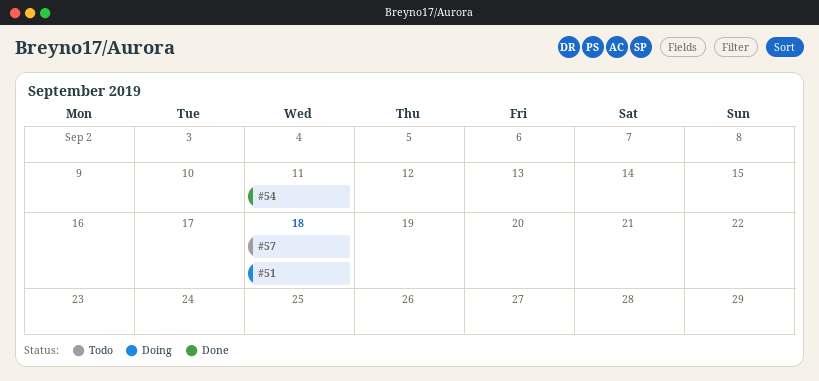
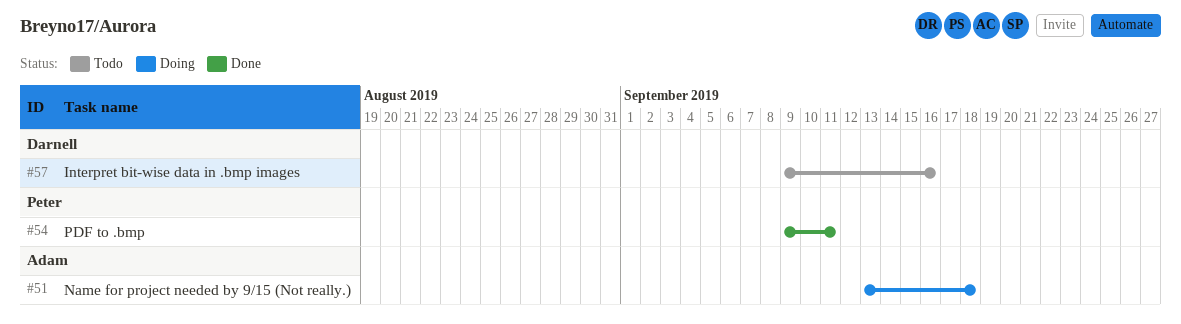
#57, due: Sep 18 -> Sep 16

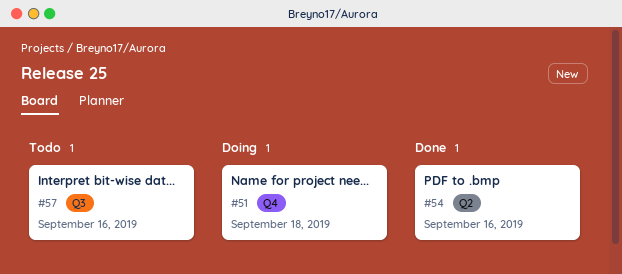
#54, due: Sep 11 -> Sep 16

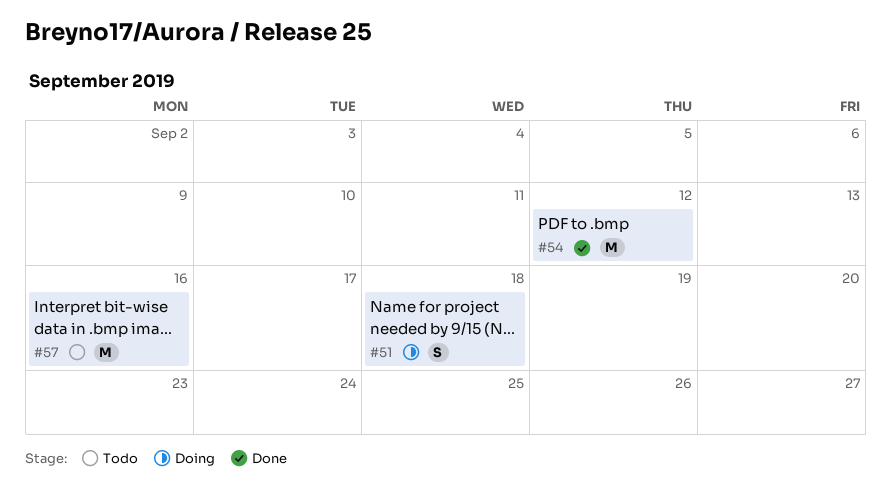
#54, due: Sep 16 -> Sep 12

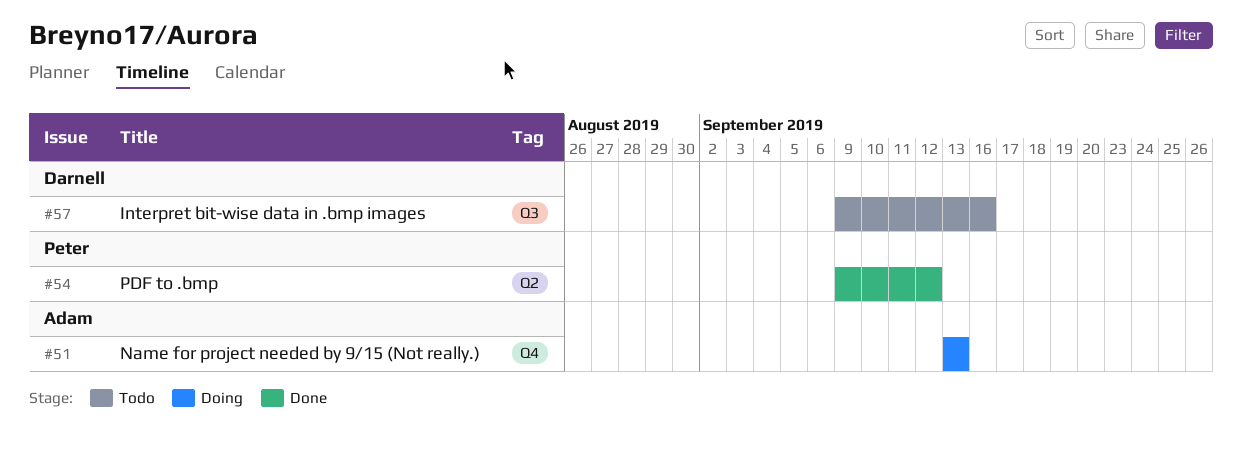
#51, due: Sep 18 -> Sep 13

